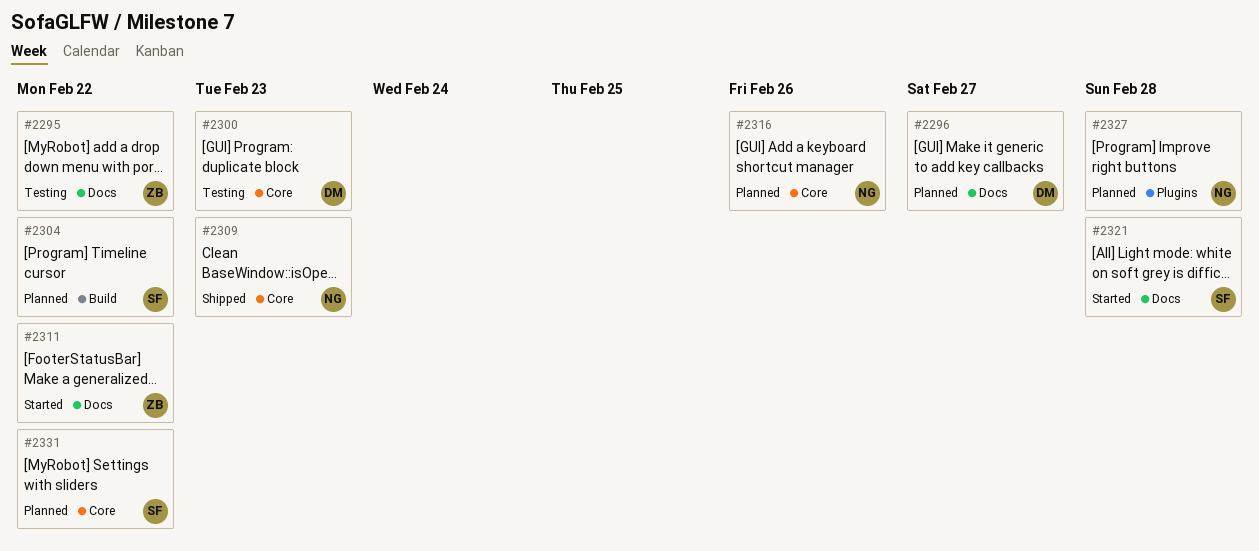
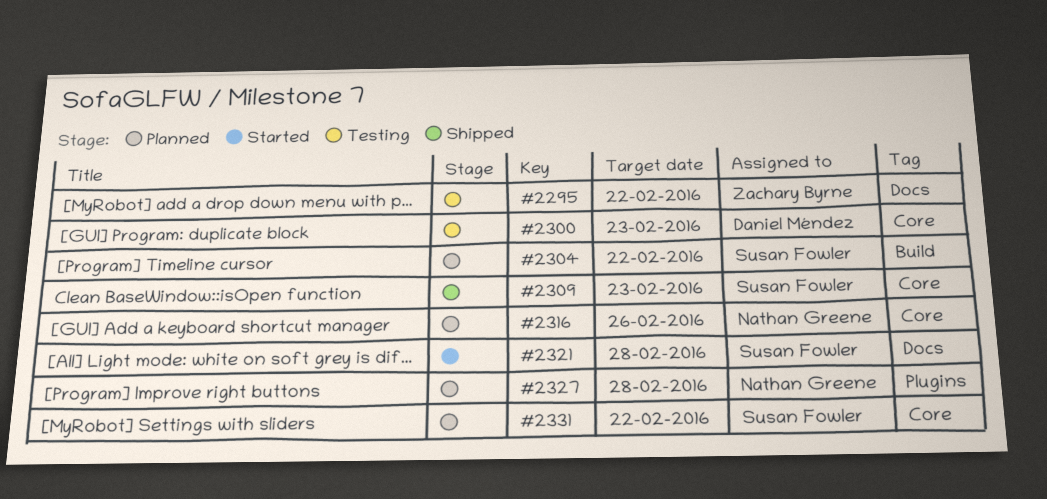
#2296: present -> none
#2309, owner: Nathan Greene -> Susan Fowler
#2311: present -> none

